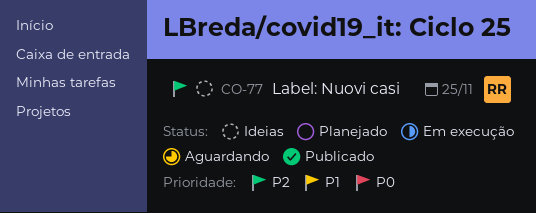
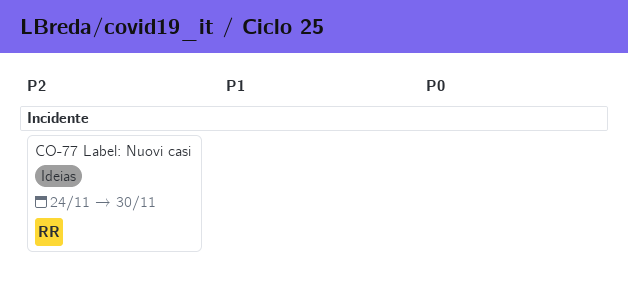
CO-77, due: Nov 25 -> Nov 30

